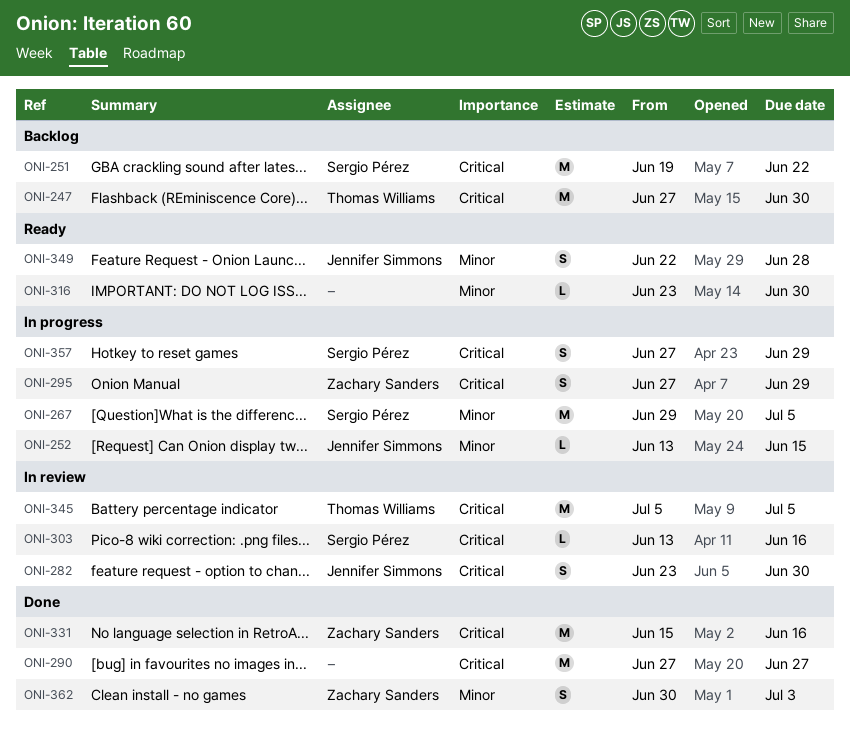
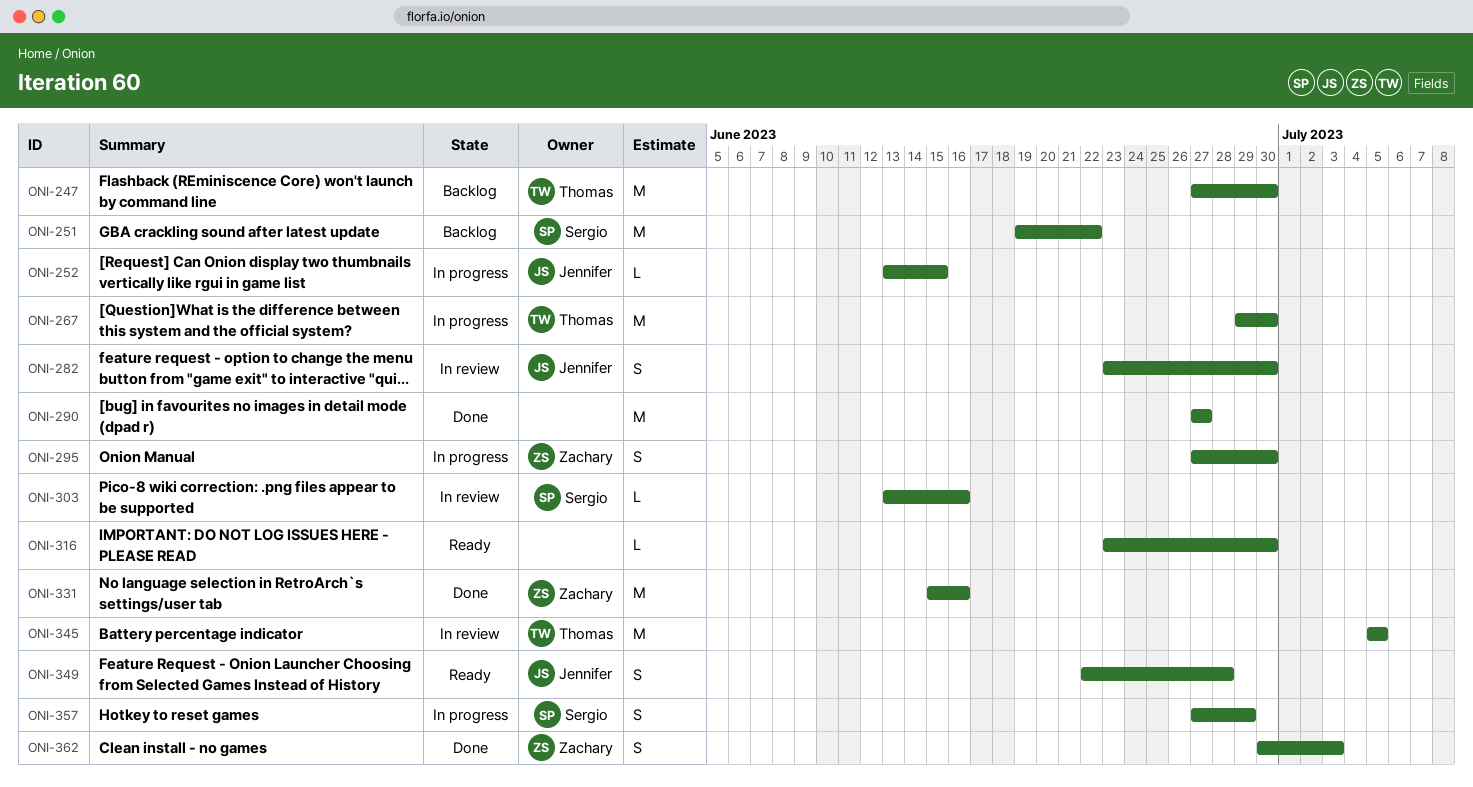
ONI-267, owner: Sergio Pérez -> Thomas Williams
ONI-267, due: Jul 5 -> Jun 30
ONI-295, due: Jun 29 -> Jun 30

